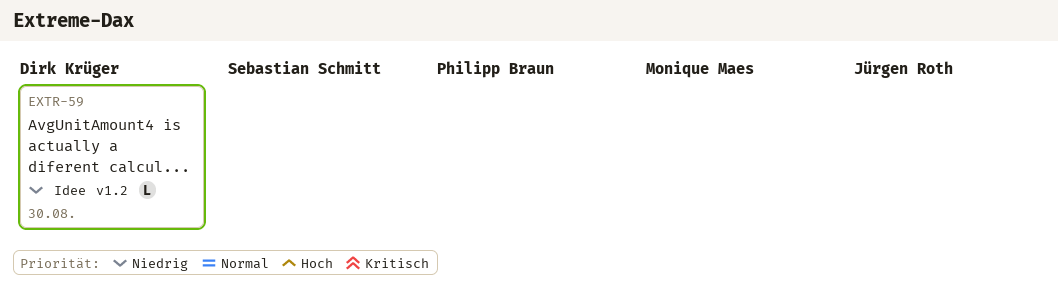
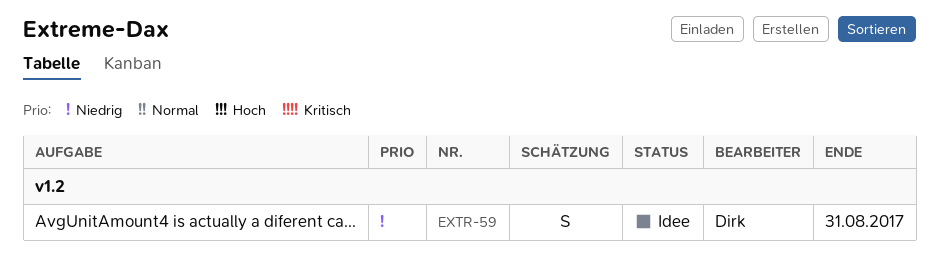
EXTR-59, estimate: L -> S
EXTR-59, due: Aug 30 -> Aug 31

